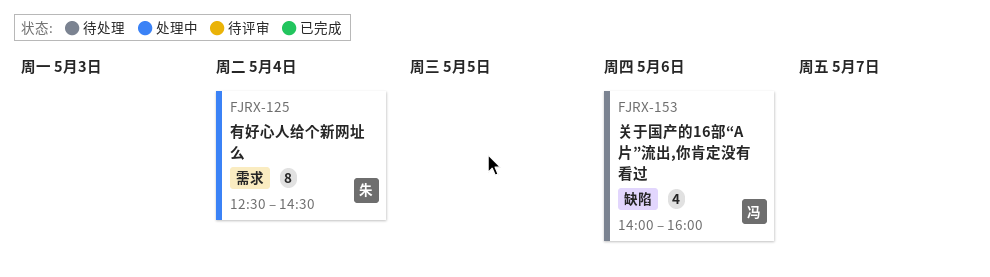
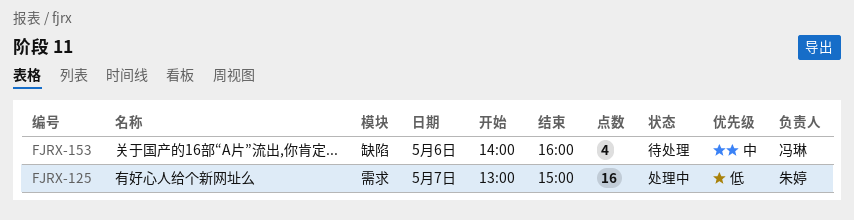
FJRX-125, estimate: 8 -> 16
FJRX-125, day: May 4 -> May 7
FJRX-125, begins: 12:30 -> 13:00
FJRX-125, ends: 14:30 -> 15:00

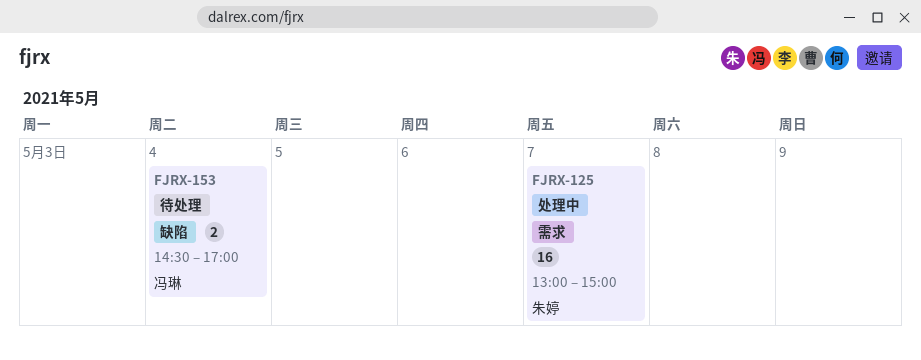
FJRX-153, estimate: 4 -> 2
FJRX-153, day: May 6 -> May 4
FJRX-153, begins: 14:00 -> 14:30
FJRX-153, ends: 16:00 -> 17:00

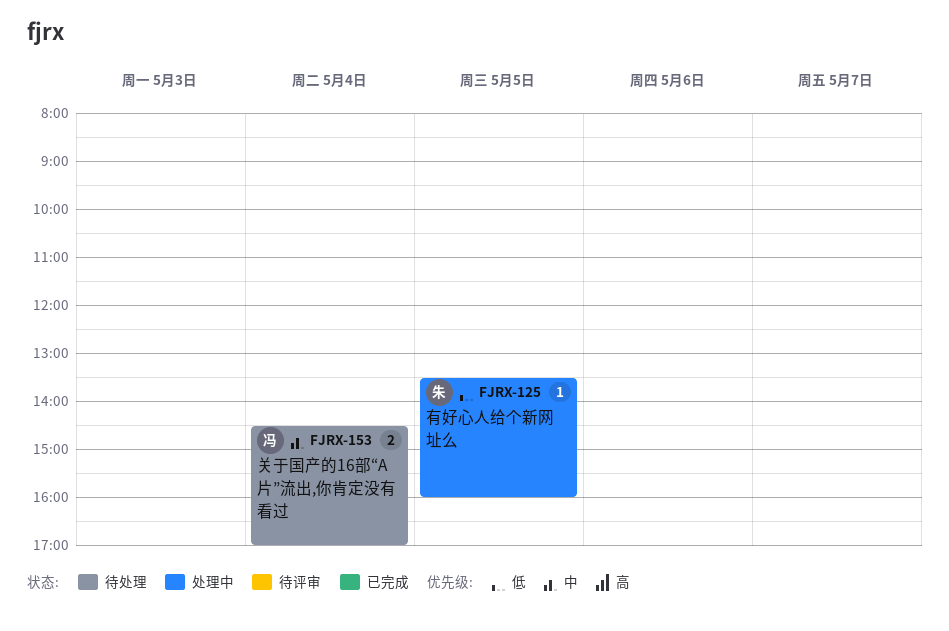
FJRX-125, estimate: 16 -> 1
FJRX-125, day: May 7 -> May 5
FJRX-125, begins: 13:00 -> 13:30
FJRX-125, ends: 15:00 -> 16:00

